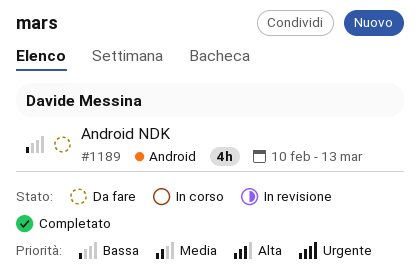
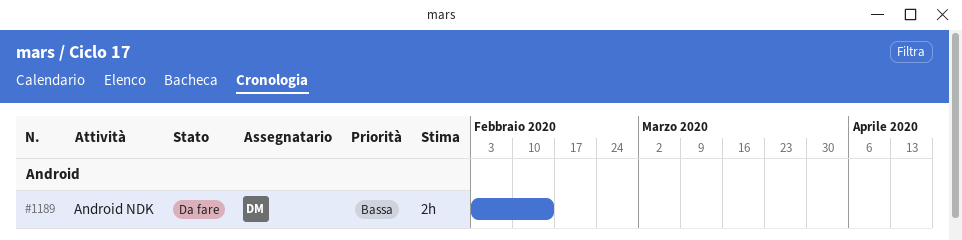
#1189, estimate: 4h -> 2h
#1189, start: Feb 10 -> Feb 3
#1189, due: Mar 13 -> Feb 14

